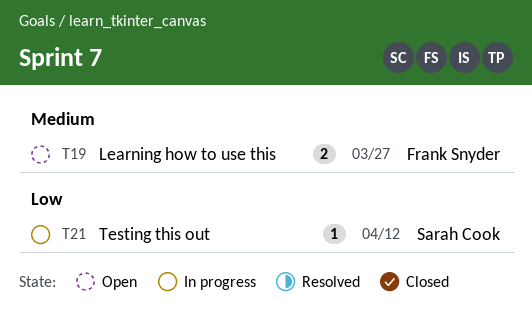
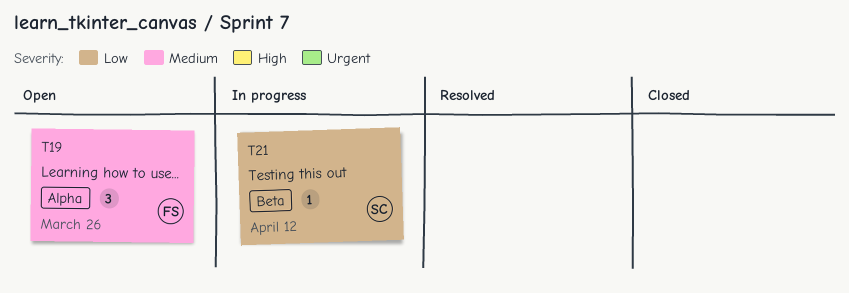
T19, estimate: 2 -> 3
T19, due: Mar 27 -> Mar 26

